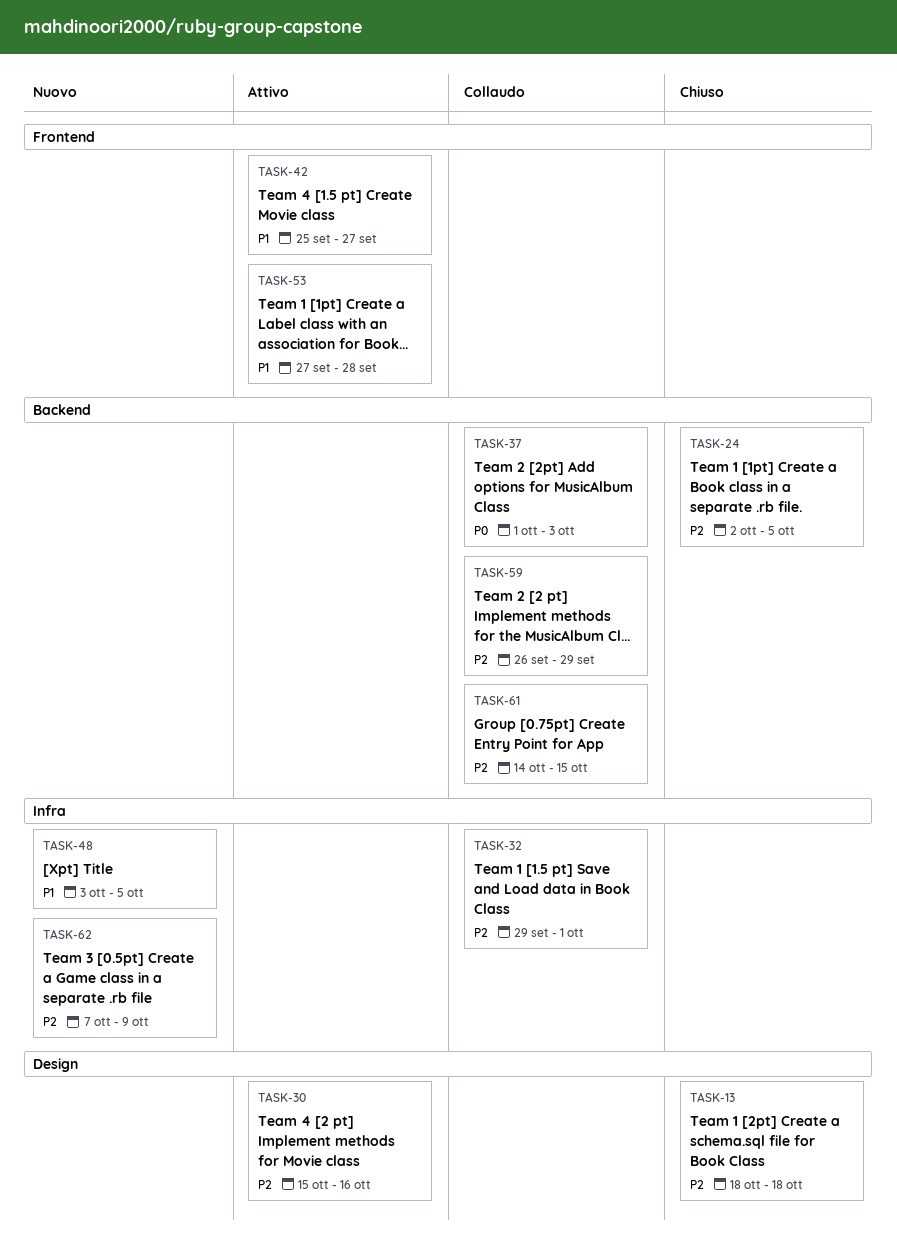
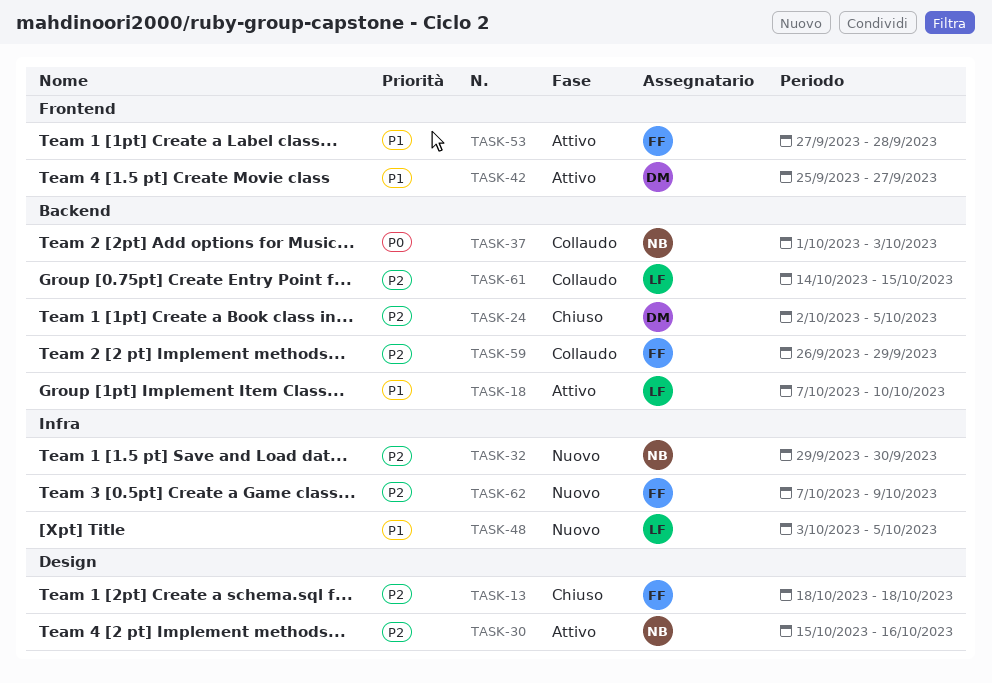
TASK-18: none -> present
TASK-32, status: Collaudo -> Nuovo
TASK-32, due: Oct 1 -> Sep 30

